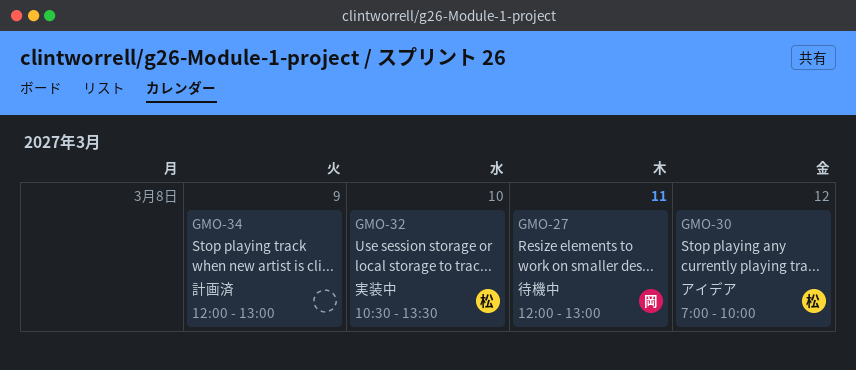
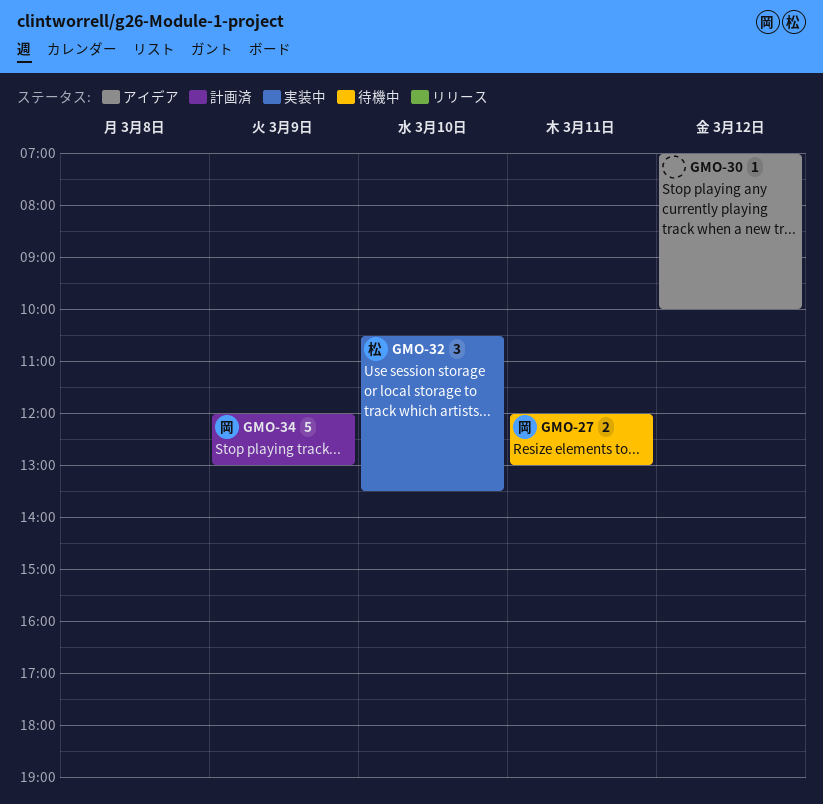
GMO-30, owner: 松 -> none
GMO-34, owner: none -> 岡

